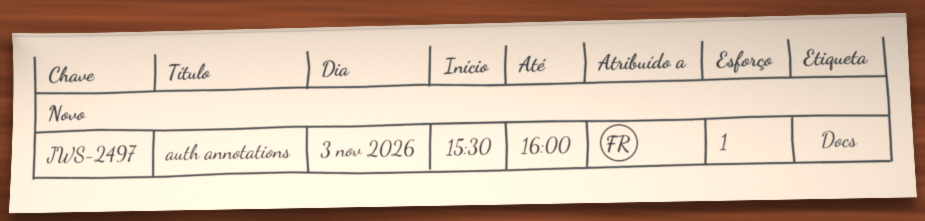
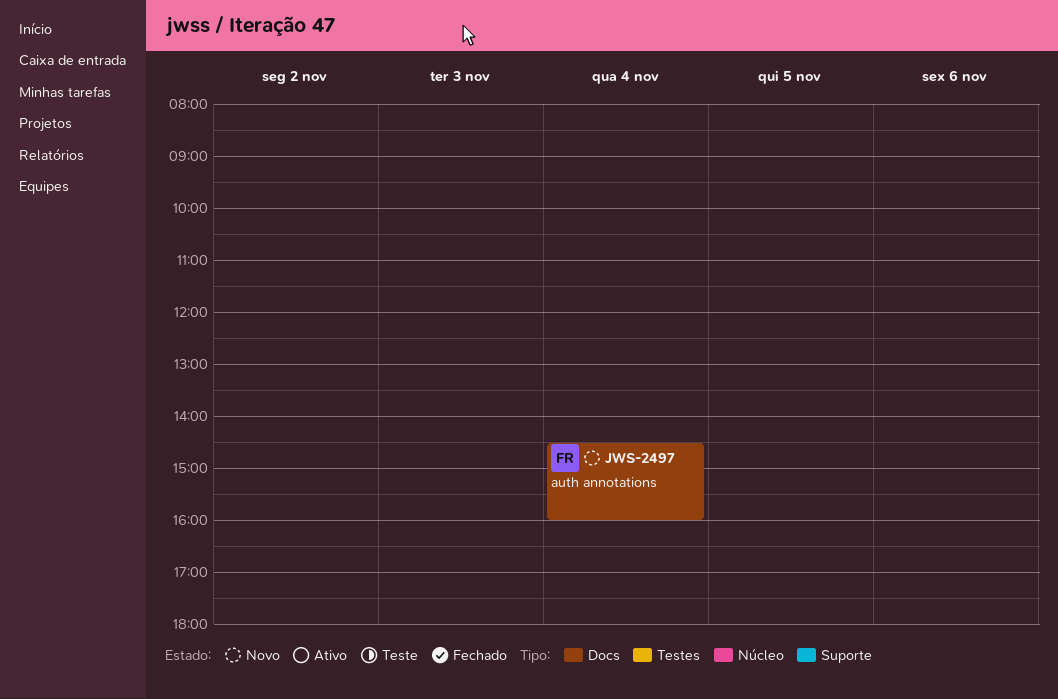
JWS-2497, day: Nov 3 -> Nov 4
JWS-2497, begins: 15:30 -> 14:30

